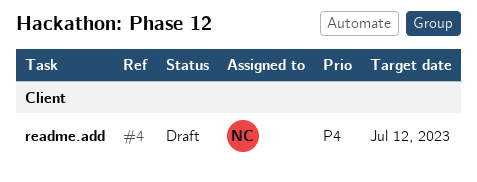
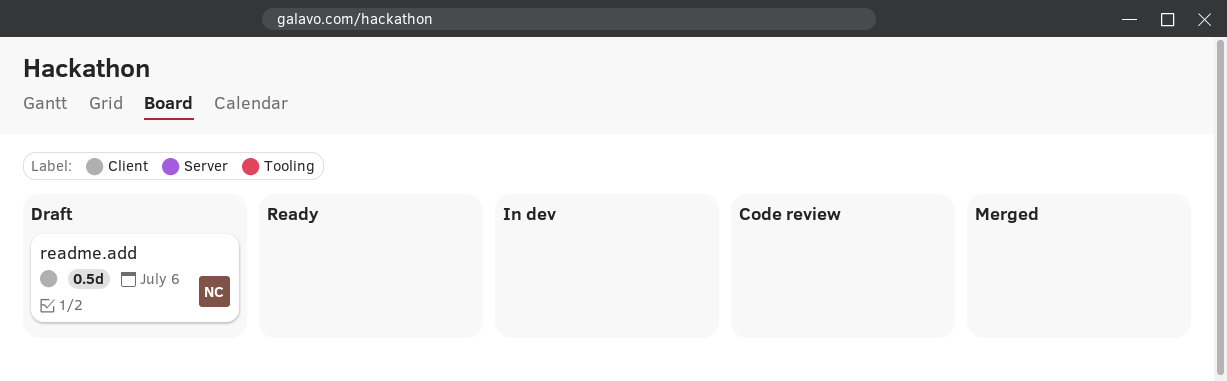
readme.add, due: Jul 12 -> Jul 6

